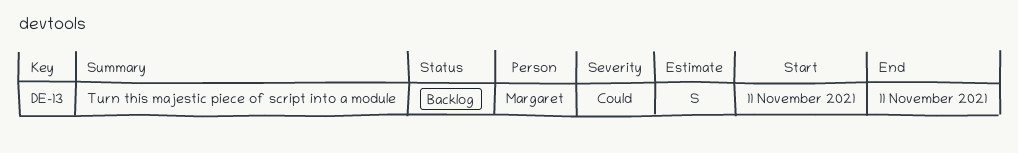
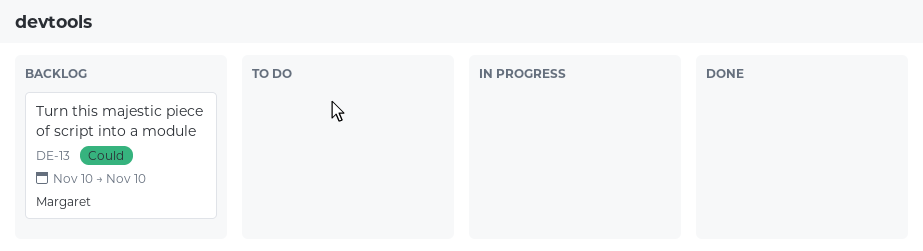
DE-13, start: Nov 11 -> Nov 10
DE-13, due: Nov 11 -> Nov 10

